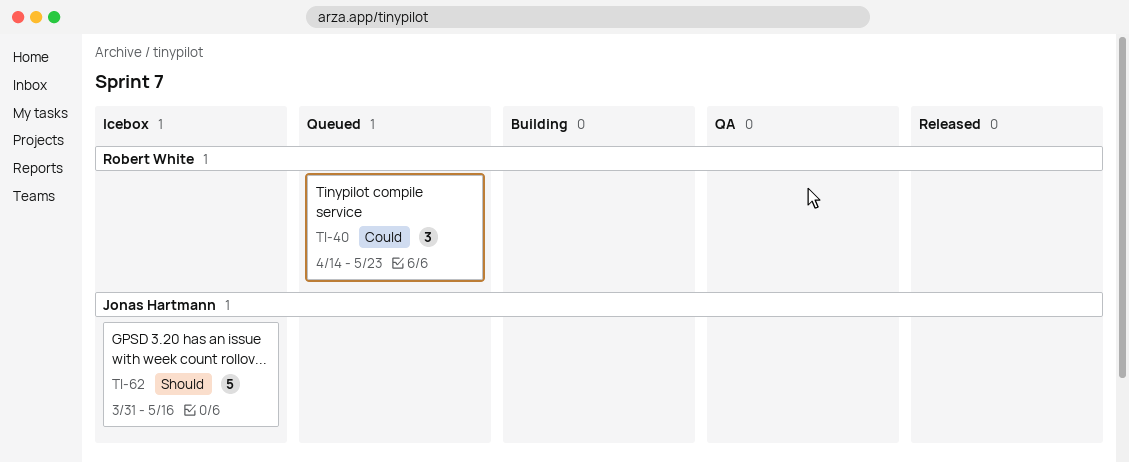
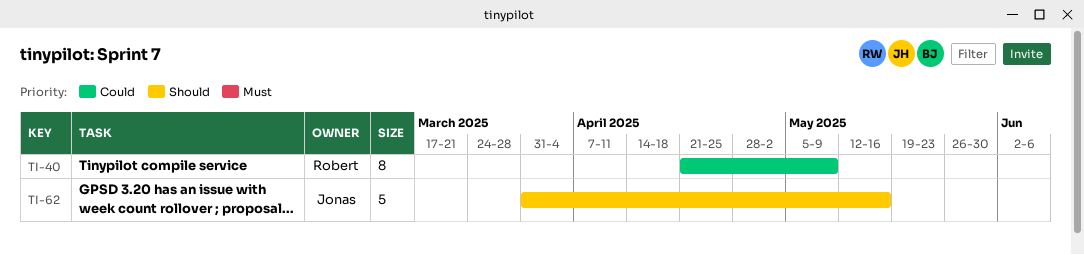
TI-40, estimate: 3 -> 8
TI-40, start: Apr 14 -> Apr 21
TI-40, due: May 23 -> May 9

